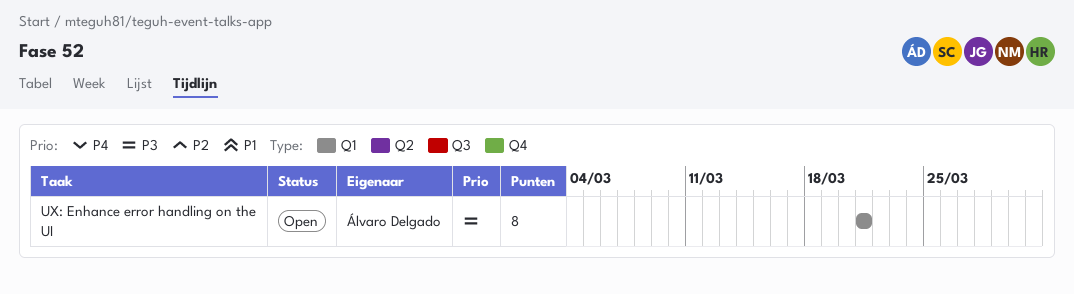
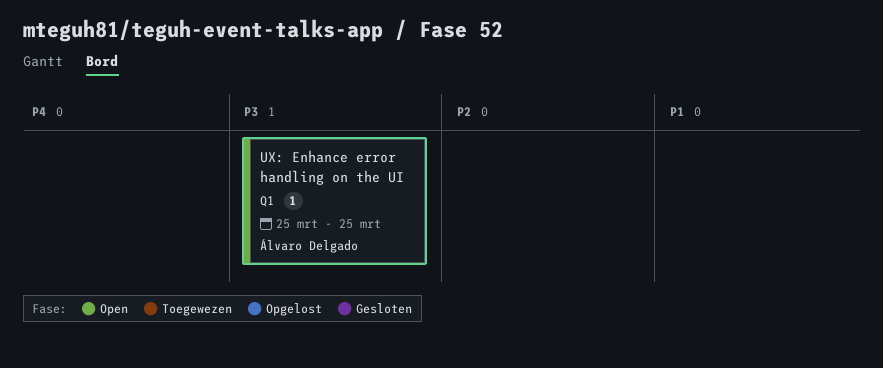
UX: Enhance error handling on the UI, estimate: 8 -> 1
UX: Enhance error handling on the UI, start: Mar 21 -> Mar 25
UX: Enhance error handling on the UI, due: Mar 21 -> Mar 25

